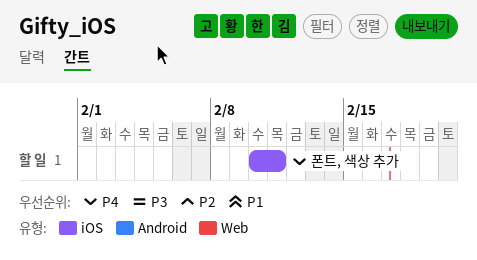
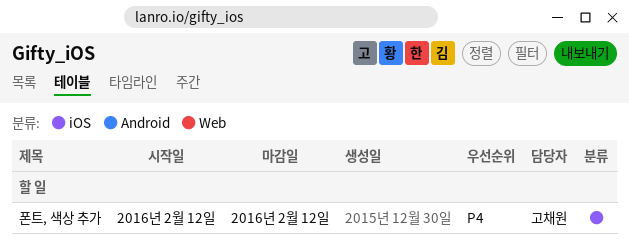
폰트, 색상 추가, start: Feb 10 -> Feb 12
폰트, 색상 추가, due: Feb 11 -> Feb 12

